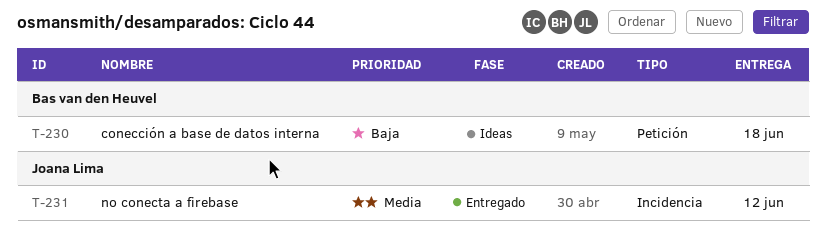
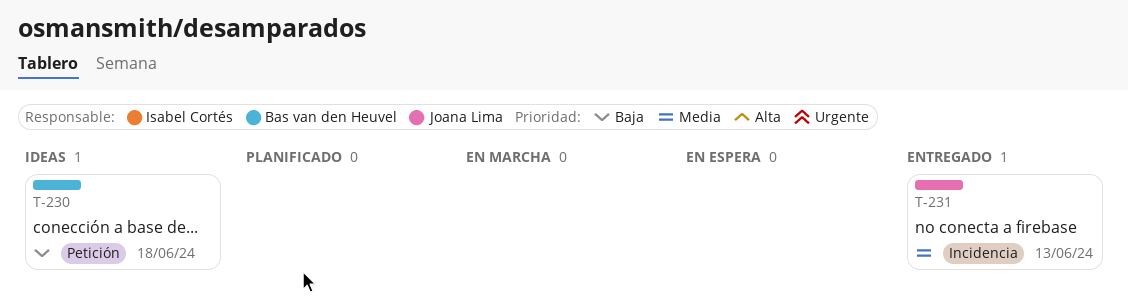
T-231, due: Jun 12 -> Jun 13

